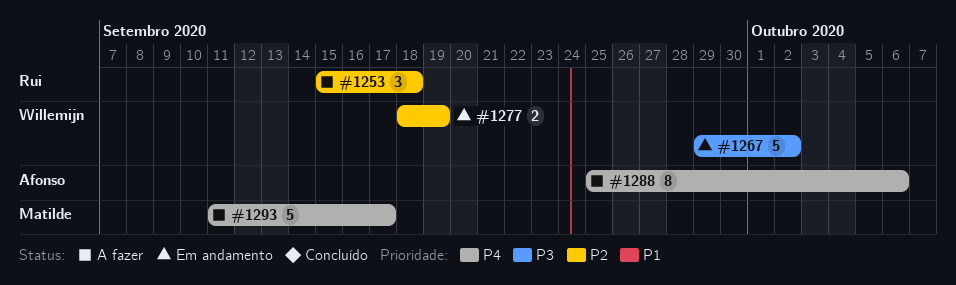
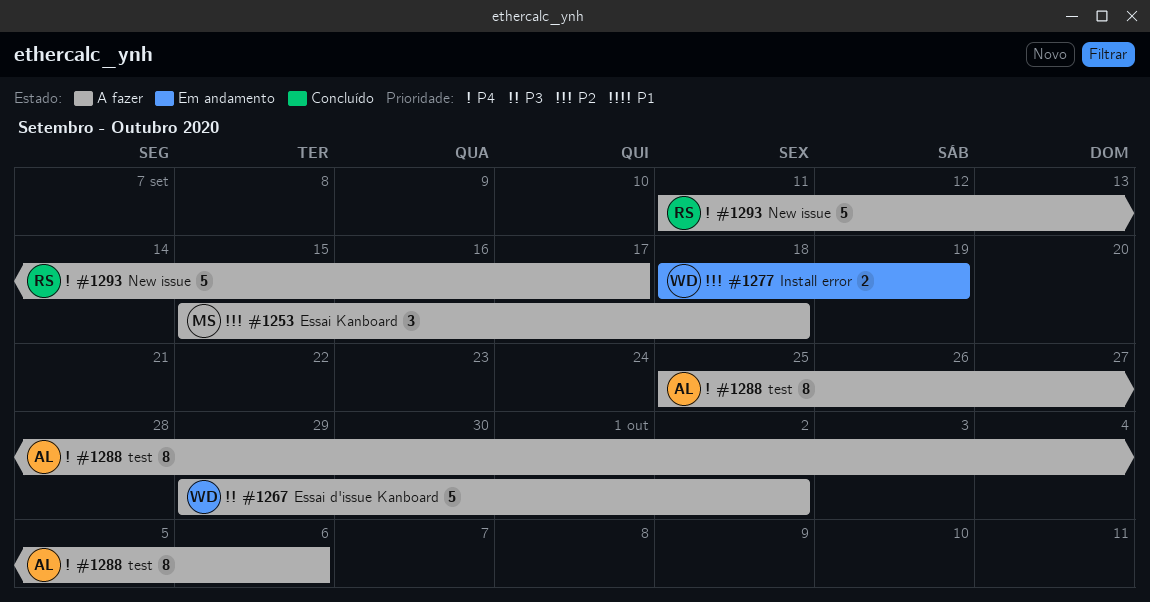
#1253, owner: Rui -> Matilde
#1267, status: Em andamento -> A fazer
#1293, owner: Matilde -> Rui

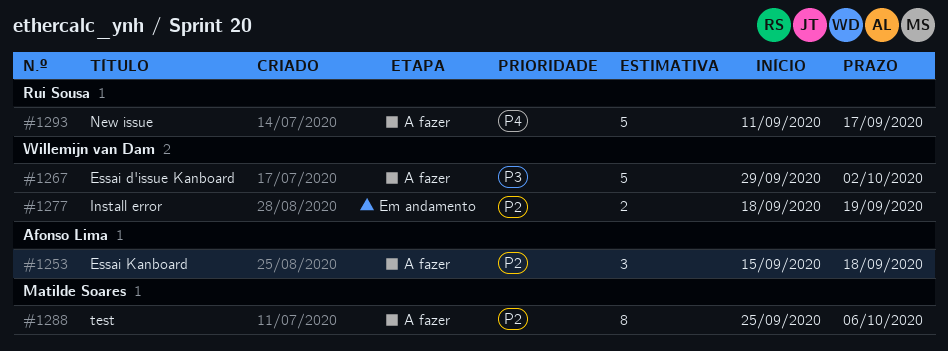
#1253, owner: Matilde Soares -> Afonso Lima
#1288, owner: Afonso Lima -> Matilde Soares
#1288, priority: P4 -> P2

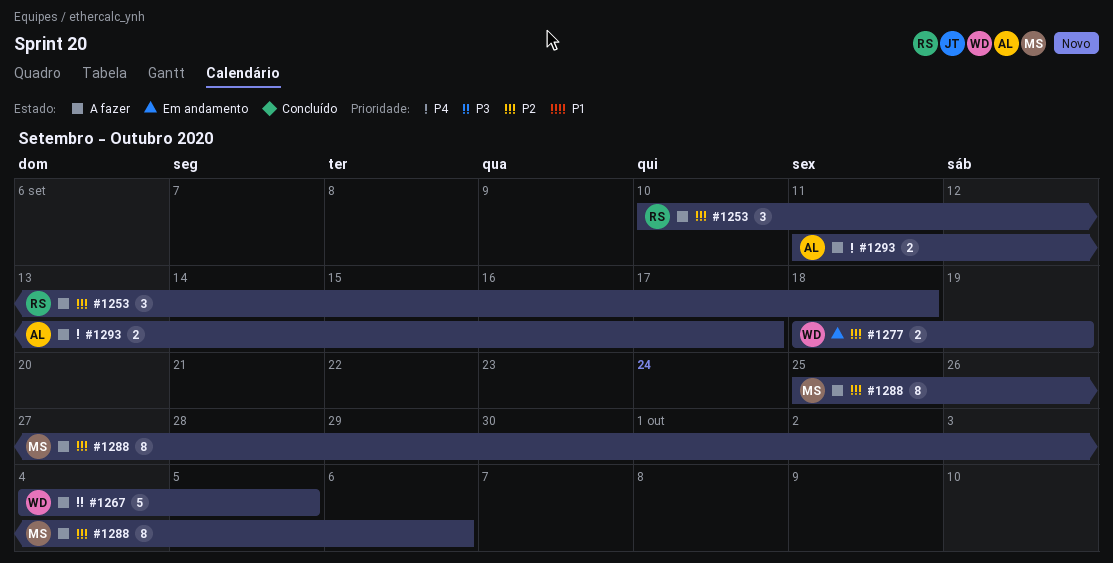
#1253, owner: Afonso Lima -> Rui Sousa
#1253, start: Sep 15 -> Sep 10
#1267, start: Sep 29 -> Oct 4
#1267, due: Oct 2 -> Oct 5
#1293, owner: Rui Sousa -> Afonso Lima
#1293, estimate: 5 -> 2

